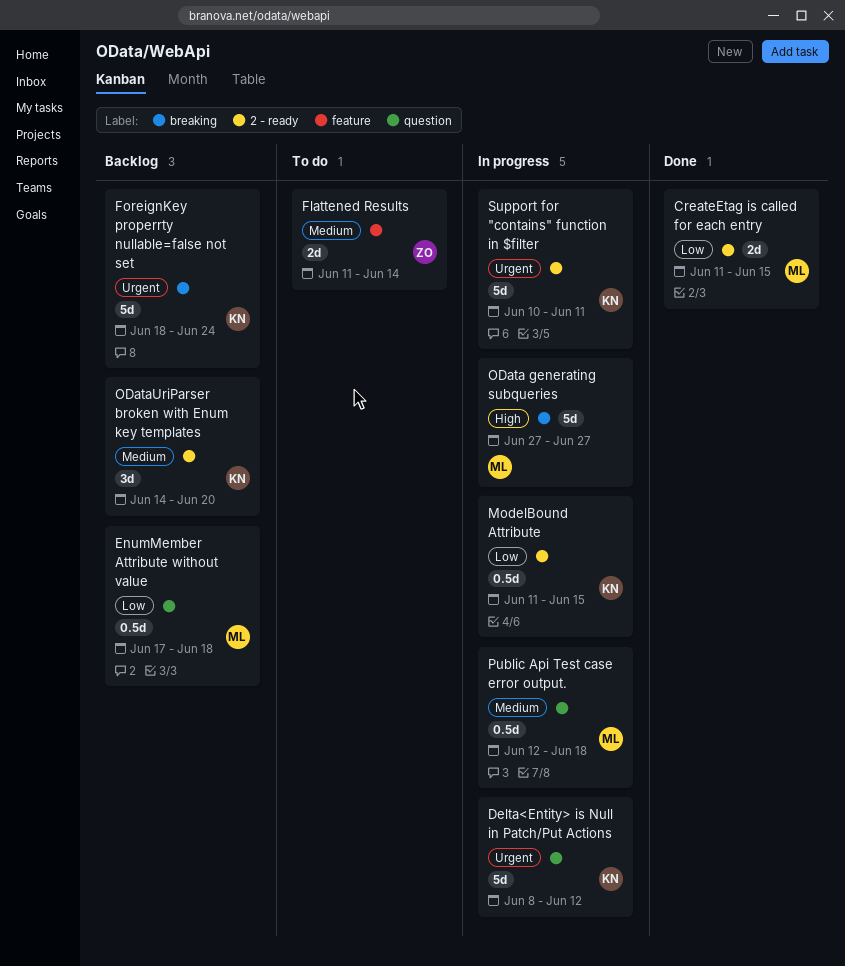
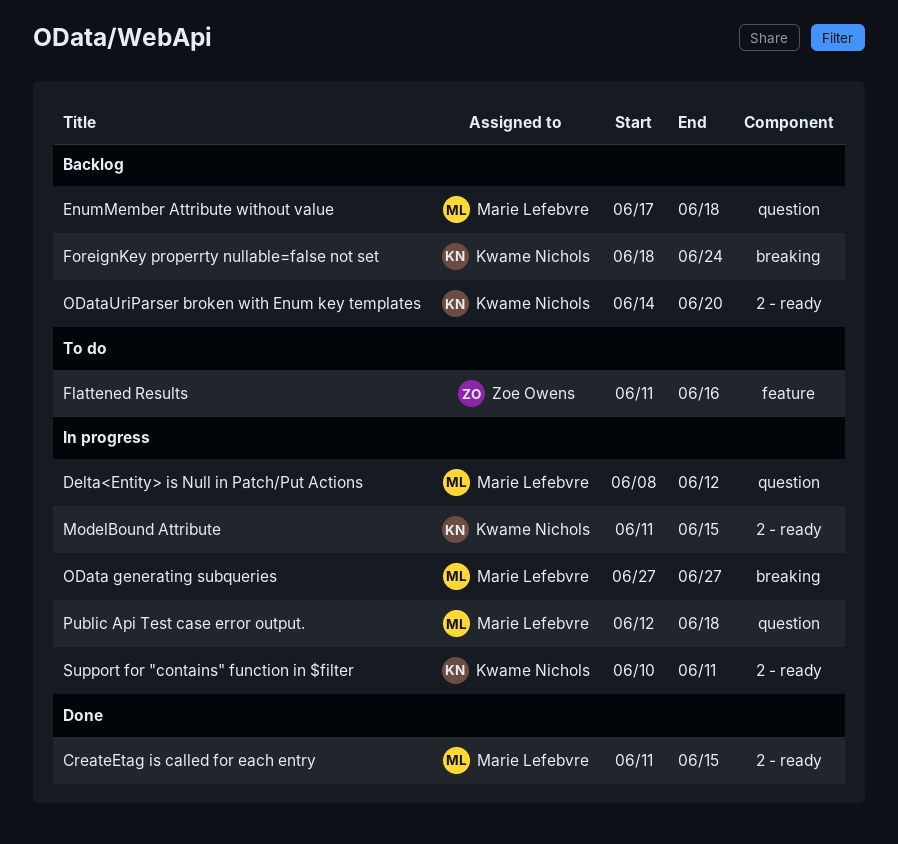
Delta<Entity> is Null in Patch/Put Actions, owner: Kwame Nichols -> Marie Lefebvre
Flattened Results, due: Jun 14 -> Jun 16

